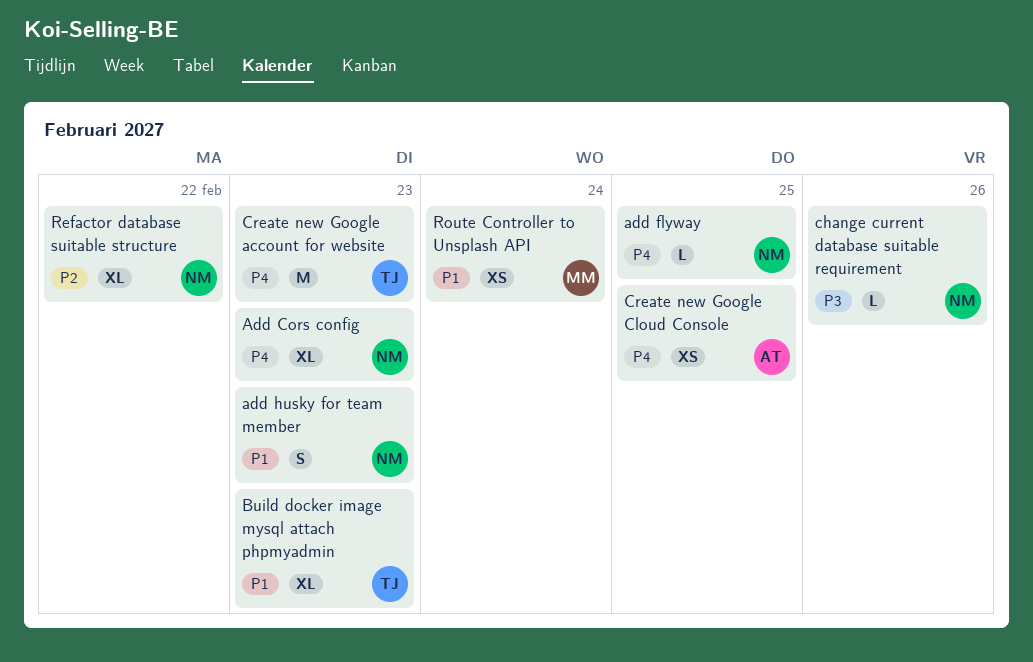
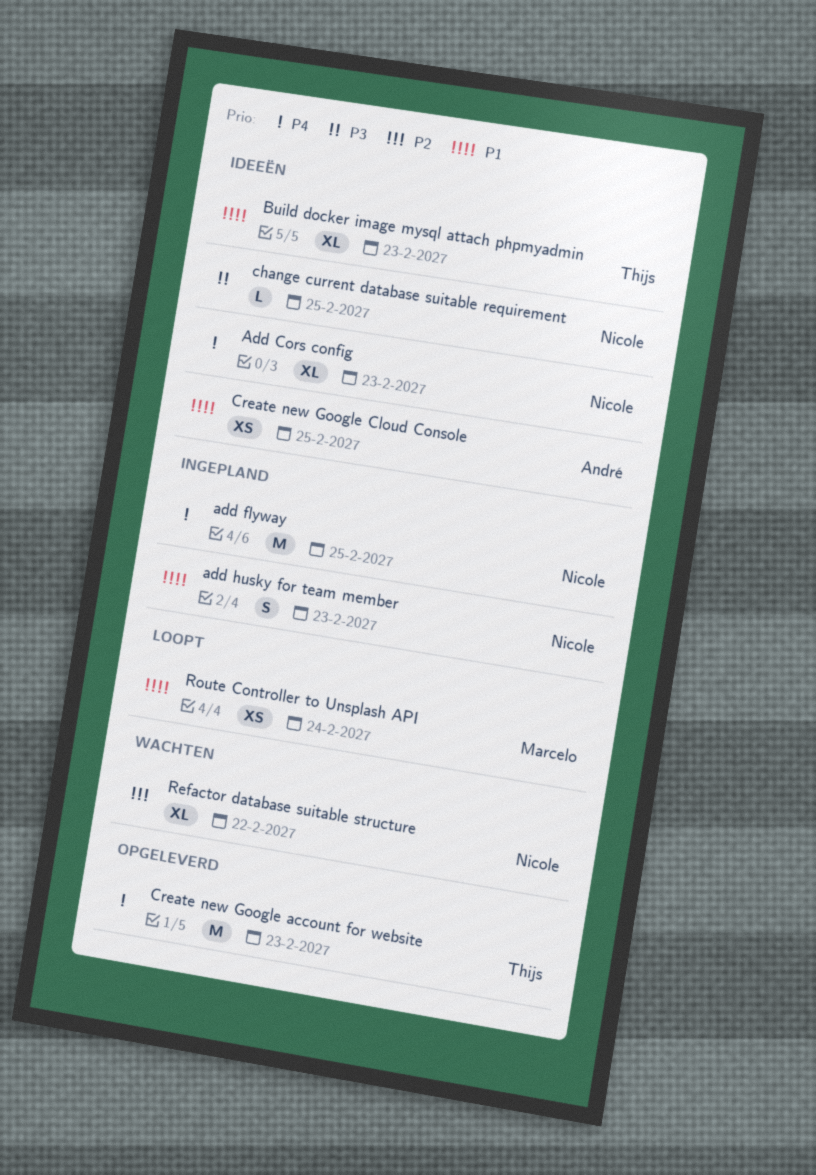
add flyway, estimate: L -> M
change current database suitable requirement, due: Feb 26 -> Feb 25
Create new Google Cloud Console, priority: P4 -> P1

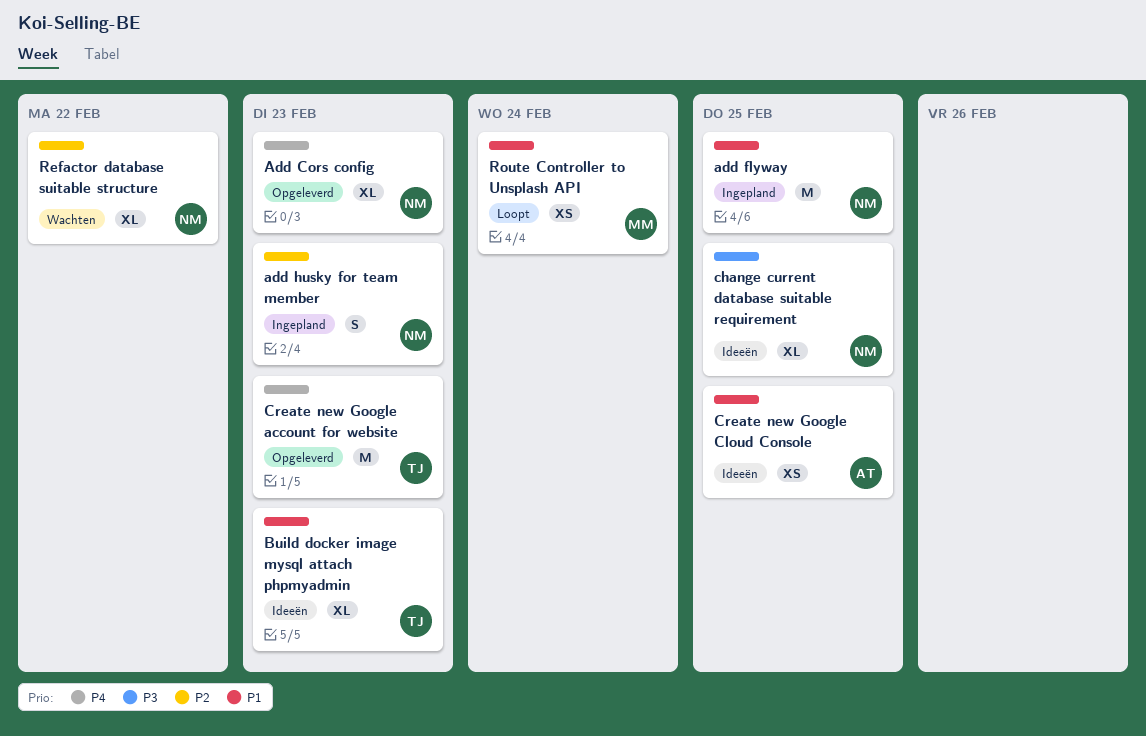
Add Cors config, status: Ideeën -> Opgeleverd
add flyway, priority: P4 -> P1
add husky for team member, priority: P1 -> P2
change current database suitable requirement, estimate: L -> XL

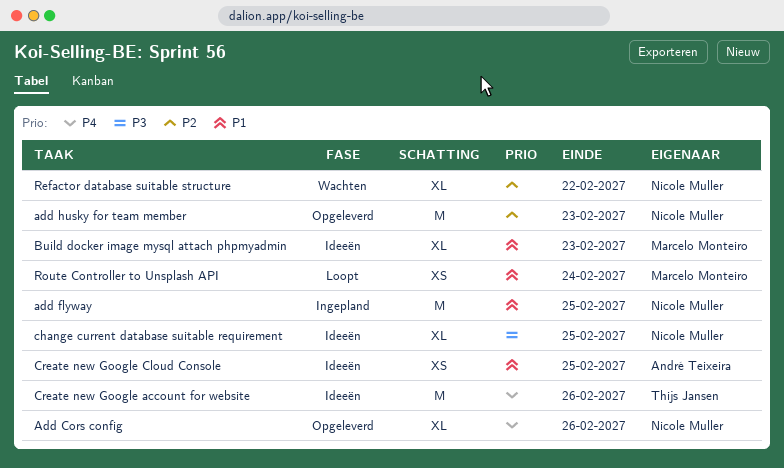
Add Cors config, due: Feb 23 -> Feb 26
add husky for team member, status: Ingepland -> Opgeleverd
add husky for team member, estimate: S -> M
Build docker image mysql attach phpmyadmin, owner: Thijs Jansen -> Marcelo Monteiro
Create new Google account for website, status: Opgeleverd -> Ideeën
Create new Google account for website, due: Feb 23 -> Feb 26

